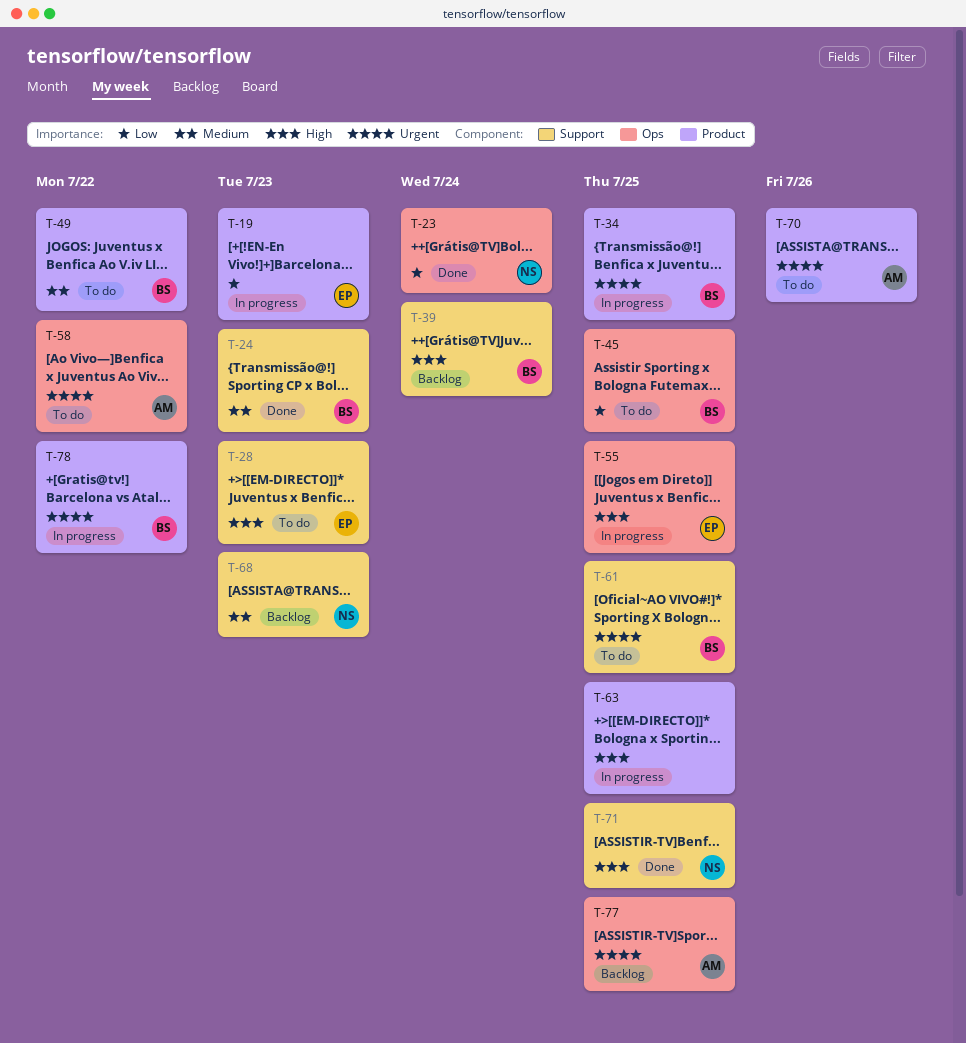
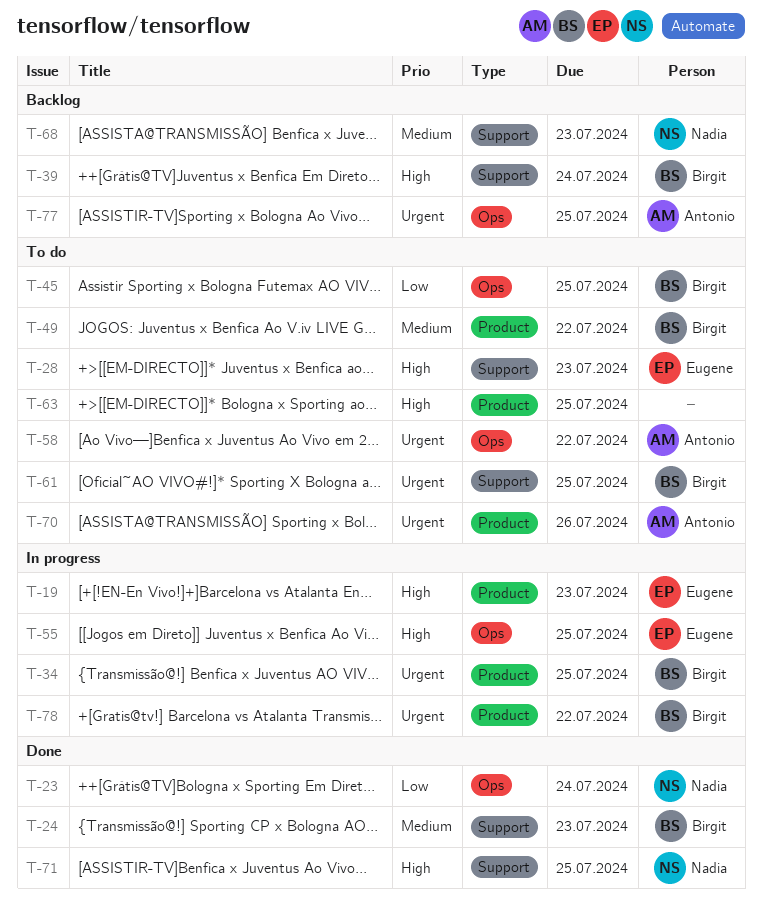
T-19, priority: Low -> High
T-63, status: In progress -> To do

